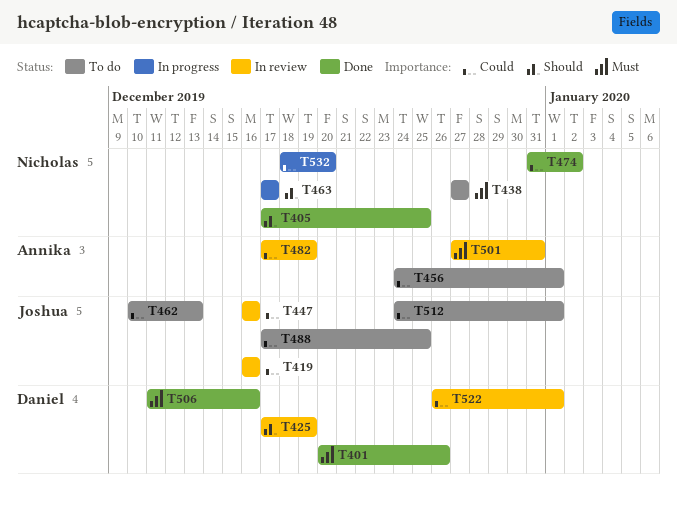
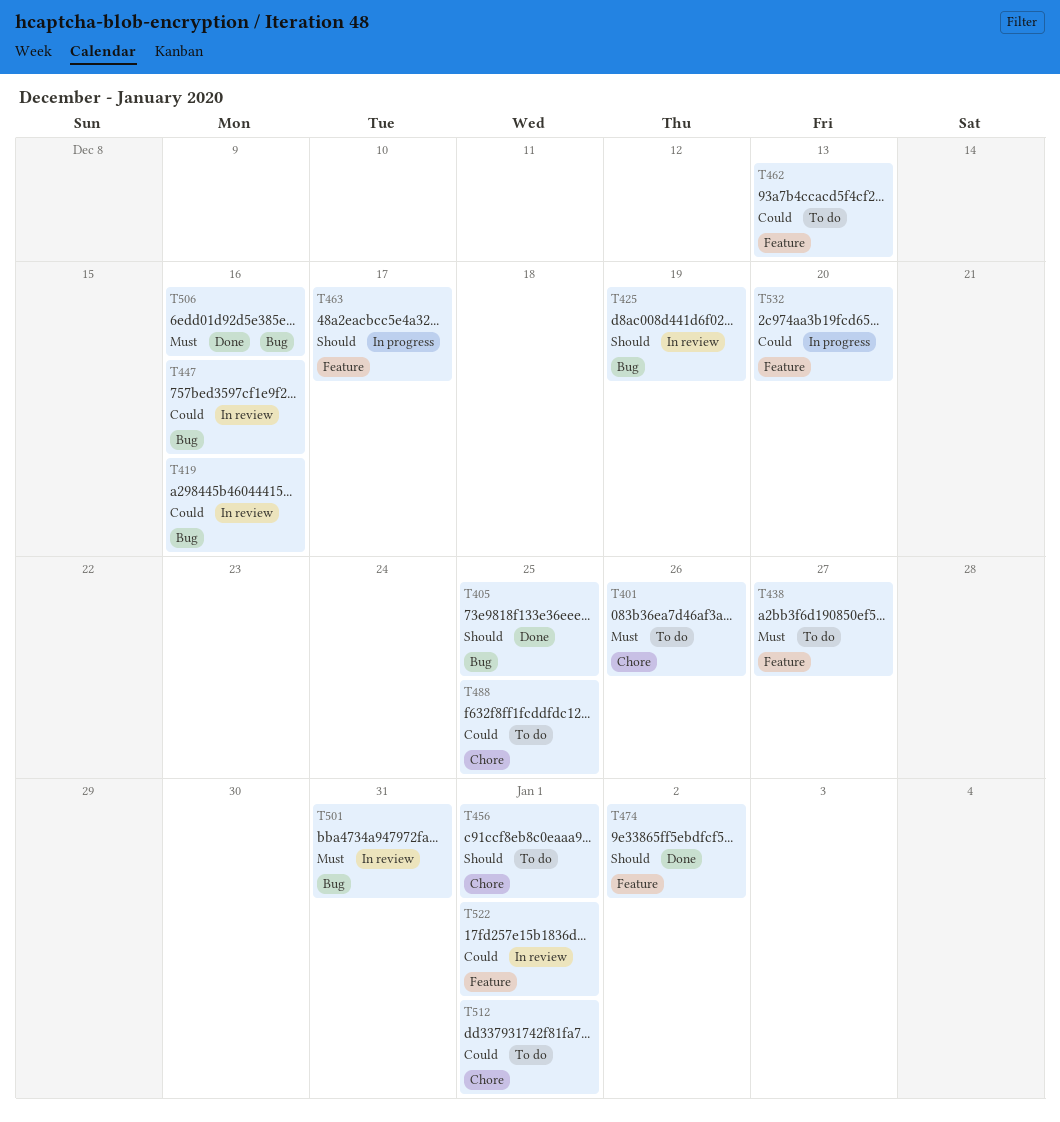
T401, status: Done -> To do
T456, priority: Could -> Should
T474, priority: Could -> Should
T482: present -> none

